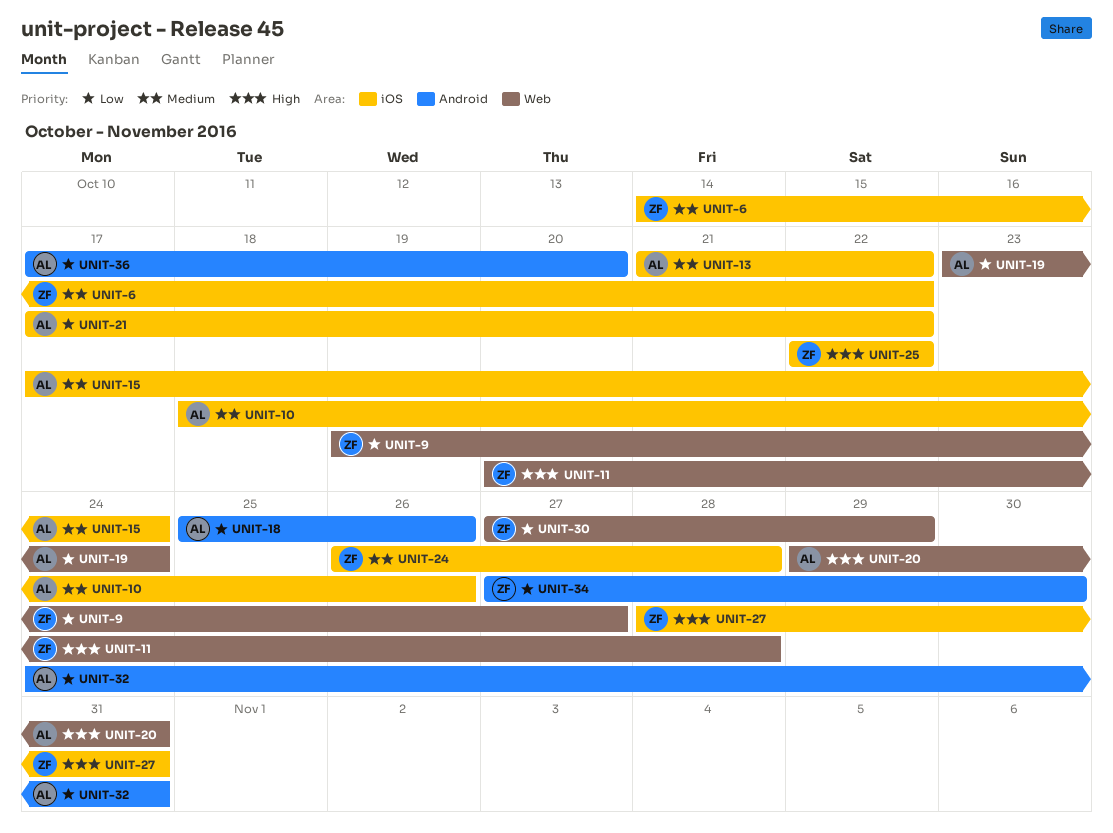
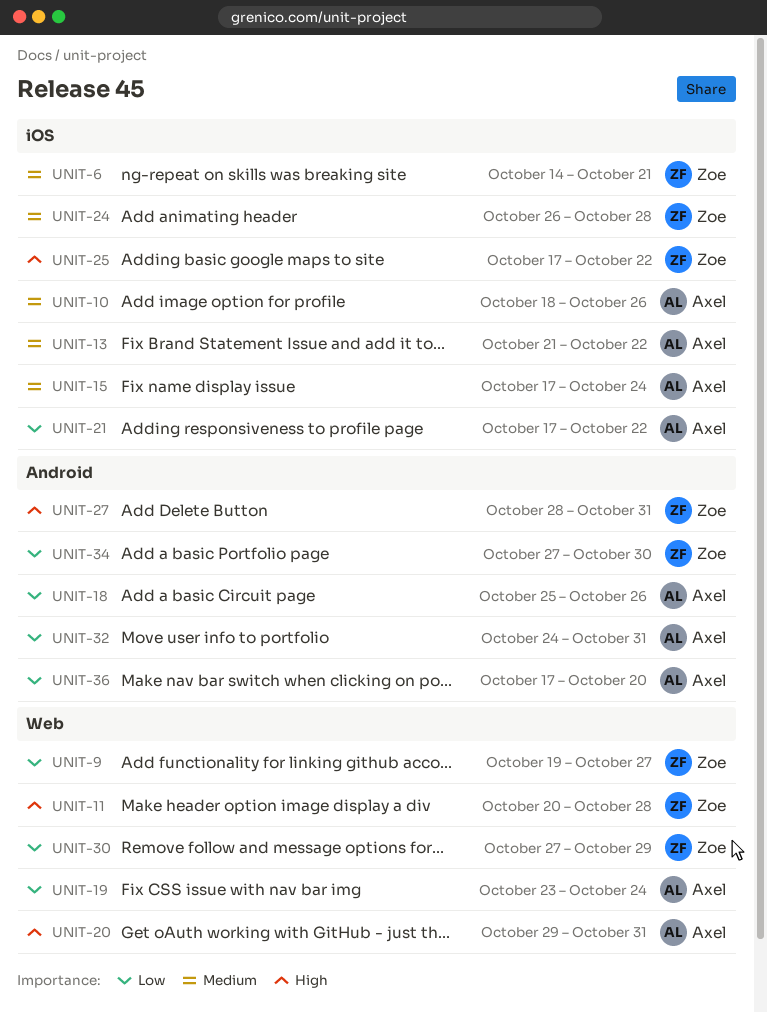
UNIT-6, due: Oct 22 -> Oct 21
UNIT-25, start: Oct 22 -> Oct 17
UNIT-27, label: iOS -> Android

